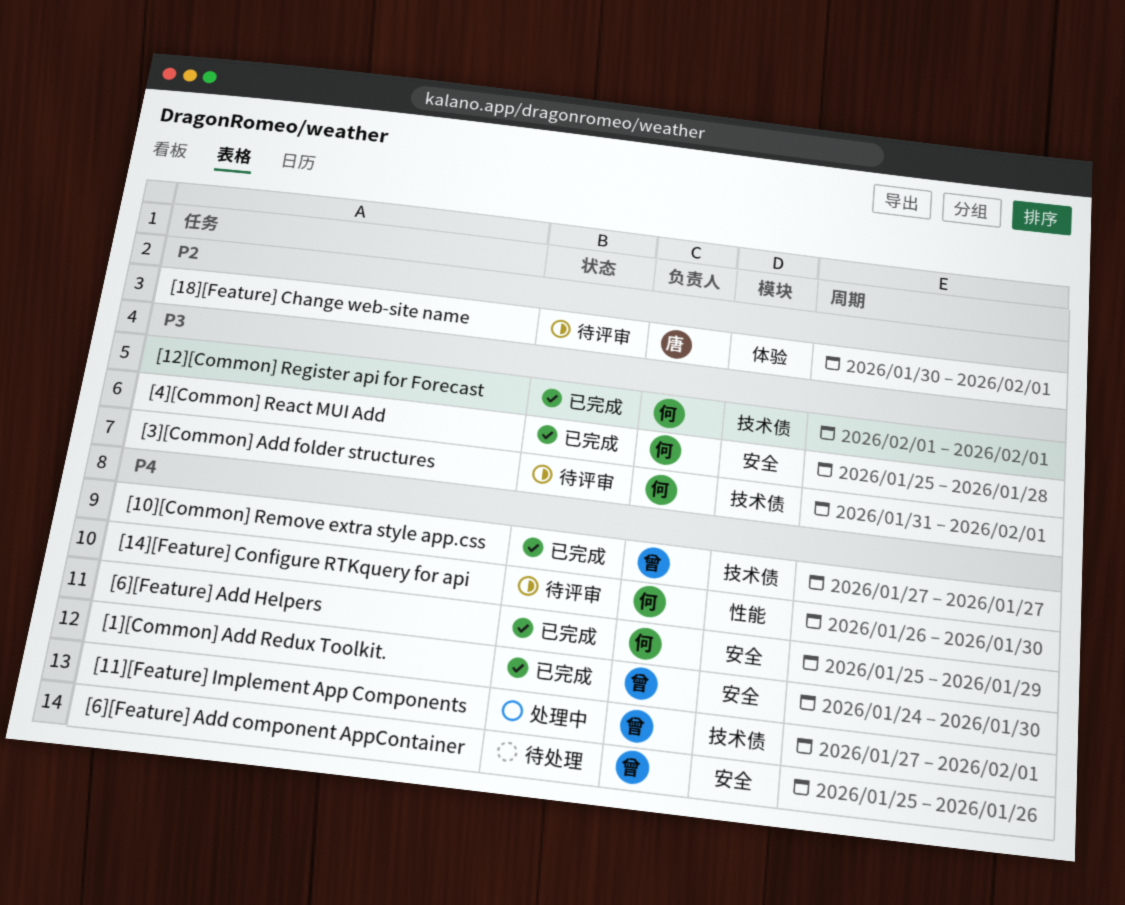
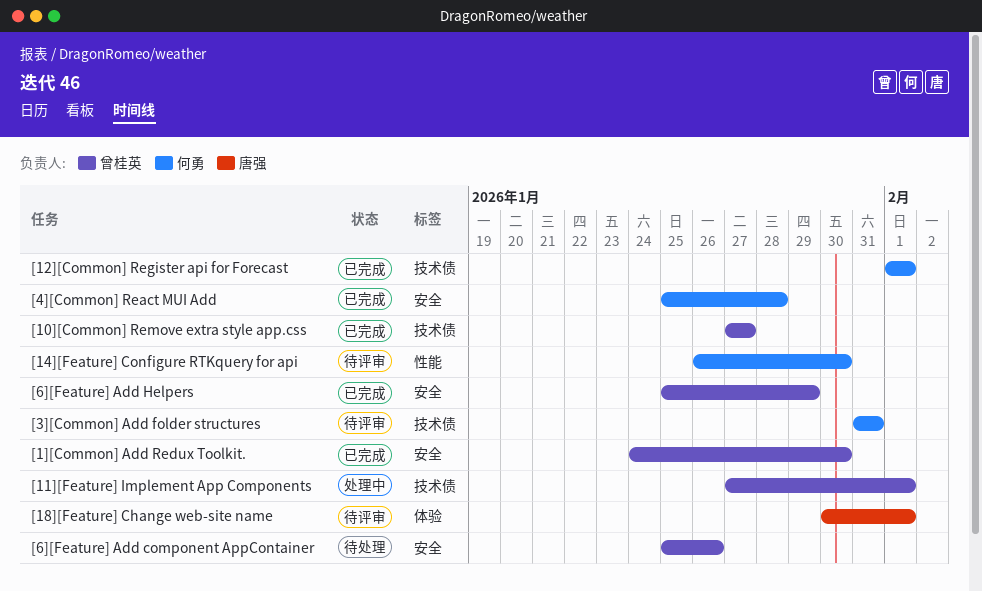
[3][Common] Add folder structures, due: Feb 1 -> Jan 31
[6][Feature] Add Helpers, owner: 何勇 -> 曾桂英

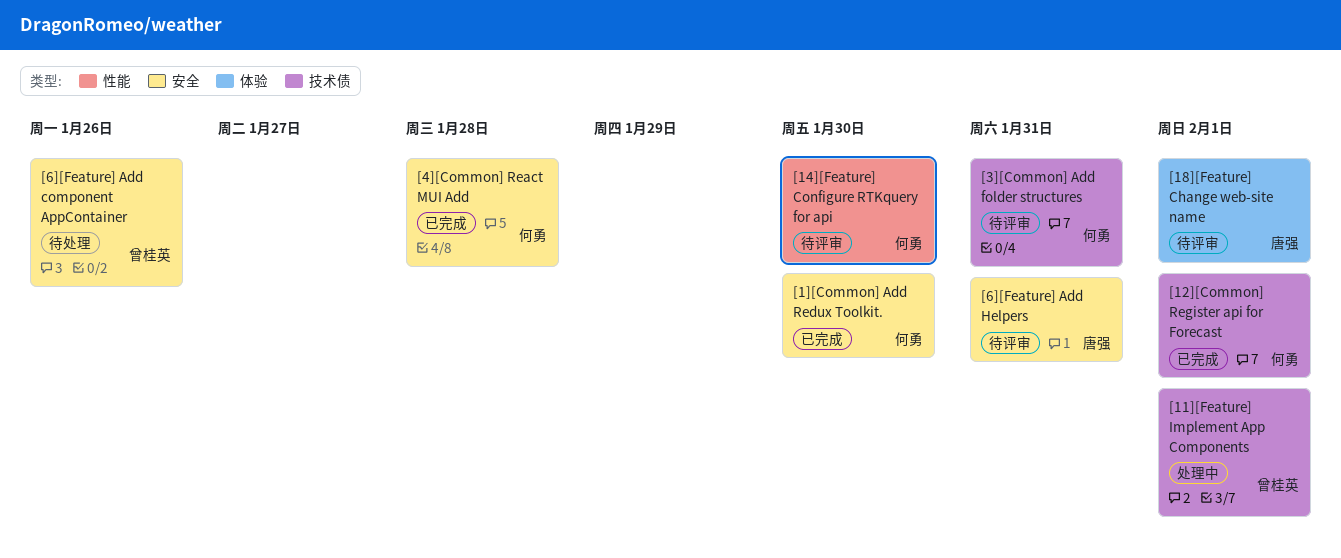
[10][Common] Remove extra style app.css: present -> none
[1][Common] Add Redux Toolkit., owner: 曾桂英 -> 何勇
[6][Feature] Add Helpers, status: 已完成 -> 待评审
[6][Feature] Add Helpers, owner: 曾桂英 -> 唐强
[6][Feature] Add Helpers, due: Jan 29 -> Jan 31

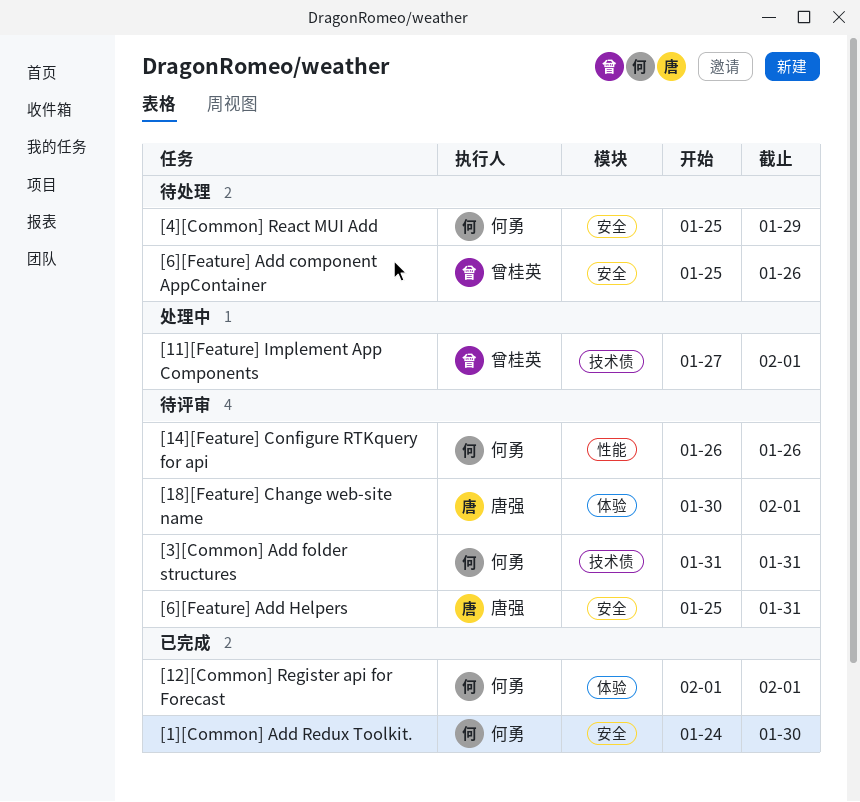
[12][Common] Register api for Forecast, label: 技术债 -> 体验
[14][Feature] Configure RTKquery for api, due: Jan 30 -> Jan 26
[4][Common] React MUI Add, status: 已完成 -> 待处理
[4][Common] React MUI Add, due: Jan 28 -> Jan 29

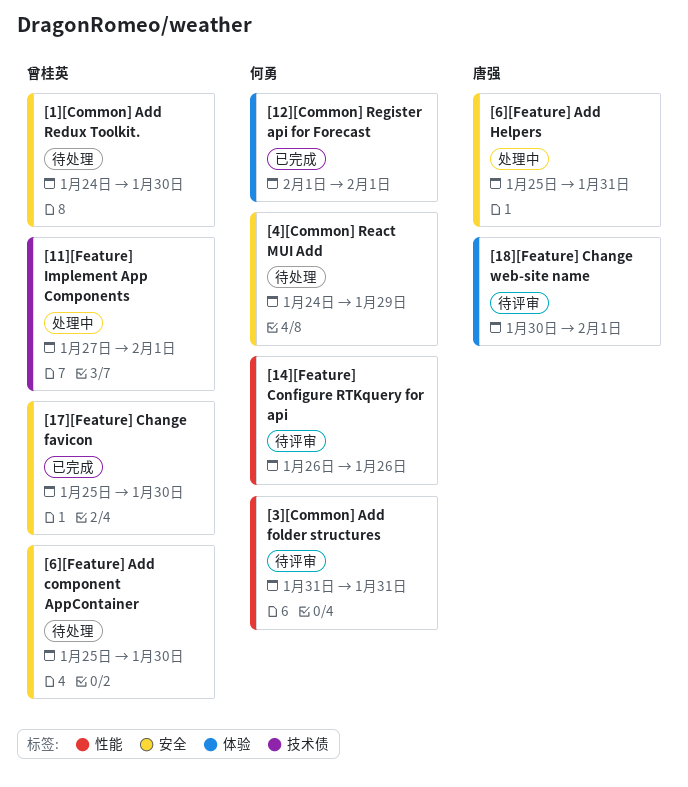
[17][Feature] Change favicon: none -> present
[1][Common] Add Redux Toolkit., status: 已完成 -> 待处理
[1][Common] Add Redux Toolkit., owner: 何勇 -> 曾桂英
[3][Common] Add folder structures, label: 技术债 -> 性能
[4][Common] React MUI Add, start: Jan 25 -> Jan 24
[6][Feature] Add component AppContainer, due: Jan 26 -> Jan 30
[6][Feature] Add Helpers, status: 待评审 -> 处理中

